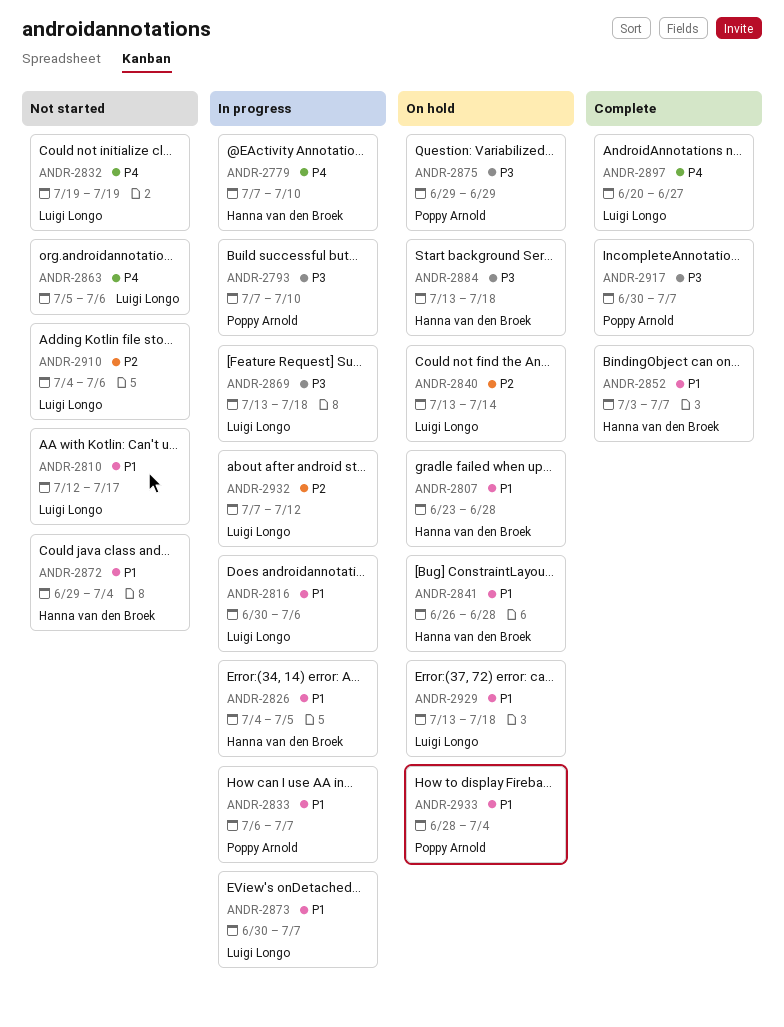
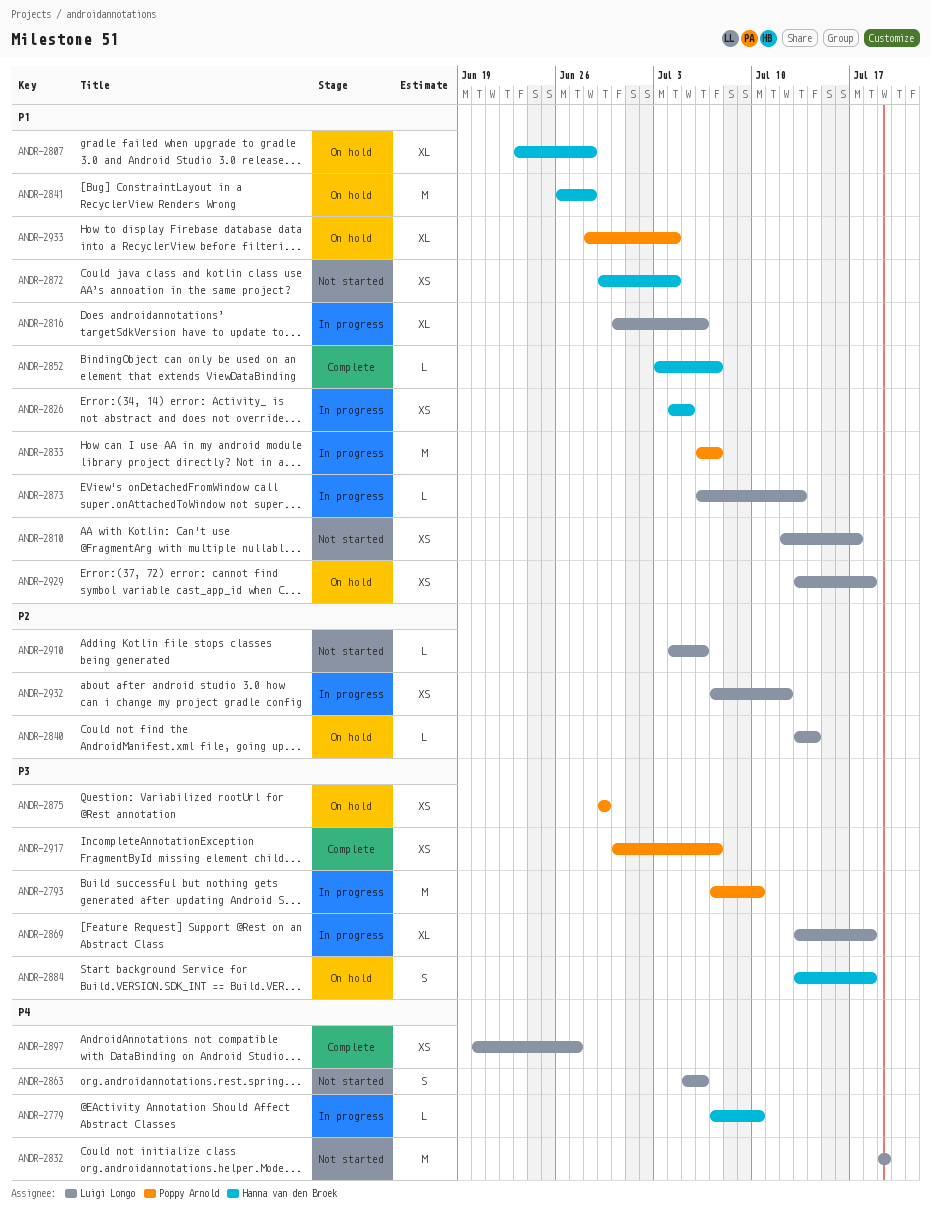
ANDR-2873, start: Jun 30 -> Jul 6
ANDR-2873, due: Jul 7 -> Jul 13

